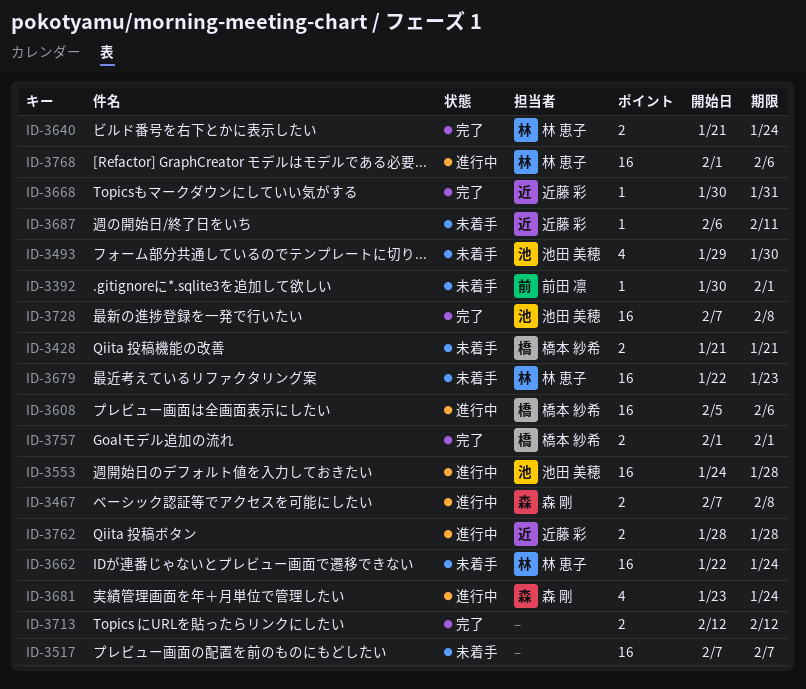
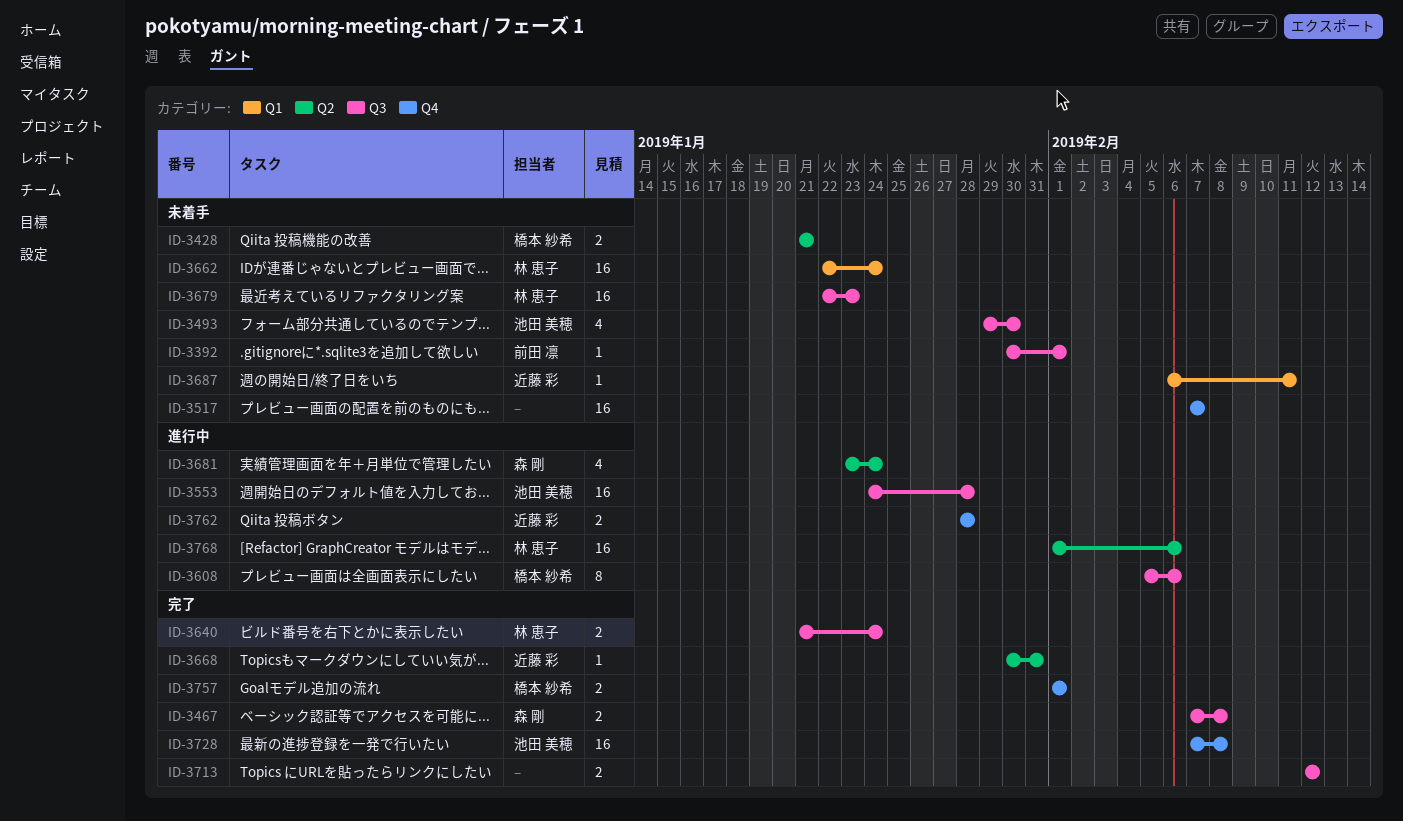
ID-3467, status: 進行中 -> 完了
ID-3608, estimate: 16 -> 8

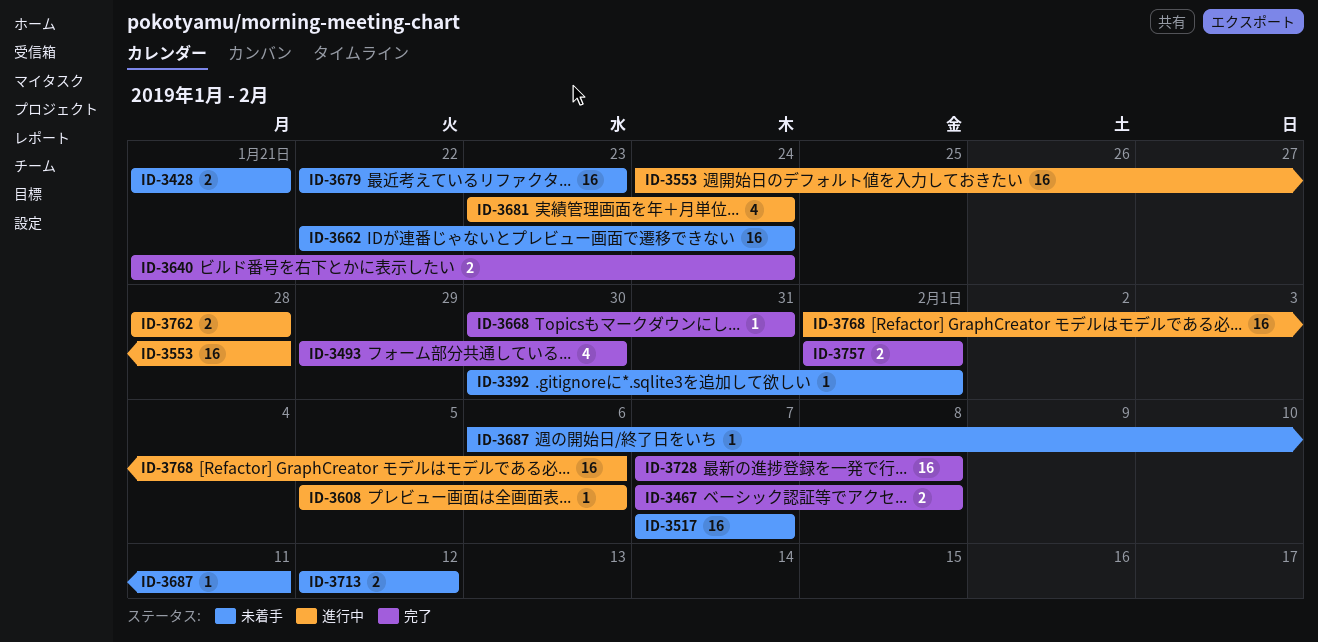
ID-3493, status: 未着手 -> 完了
ID-3608, estimate: 8 -> 1
ID-3713, status: 完了 -> 未着手

